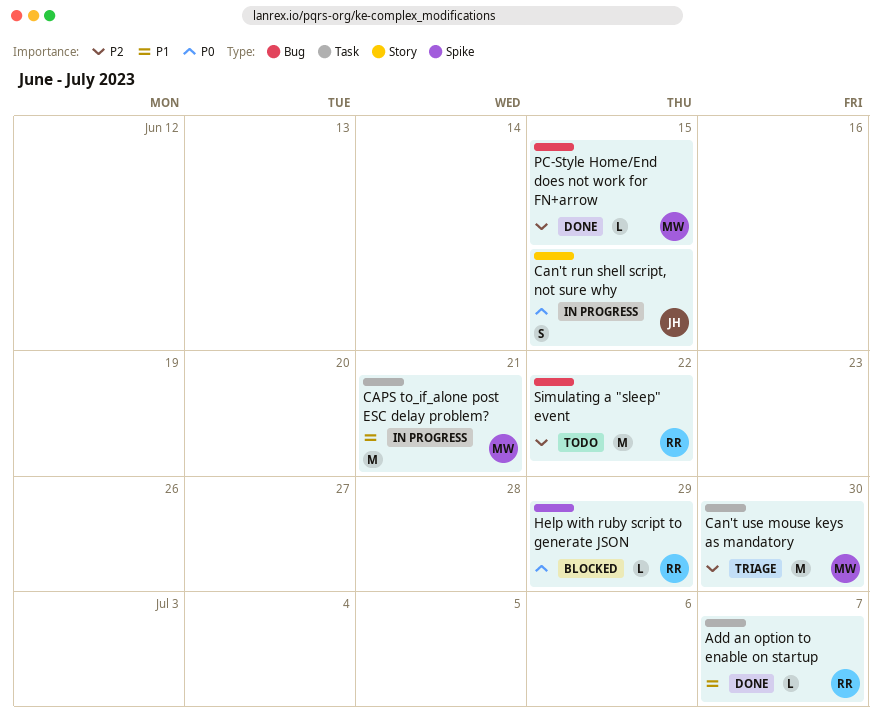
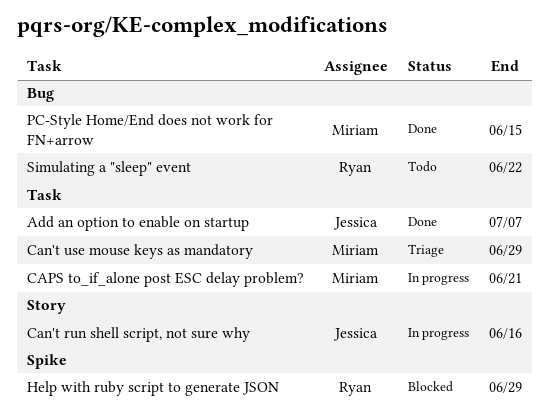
Add an option to enable on startup, owner: Ryan -> Jessica
Can't run shell script, not sure why, due: Jun 15 -> Jun 16
Can't use mouse keys as mandatory, due: Jun 30 -> Jun 29

